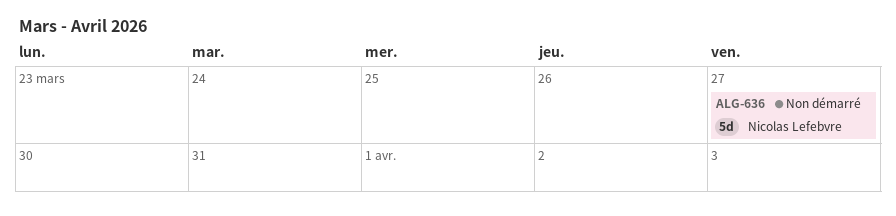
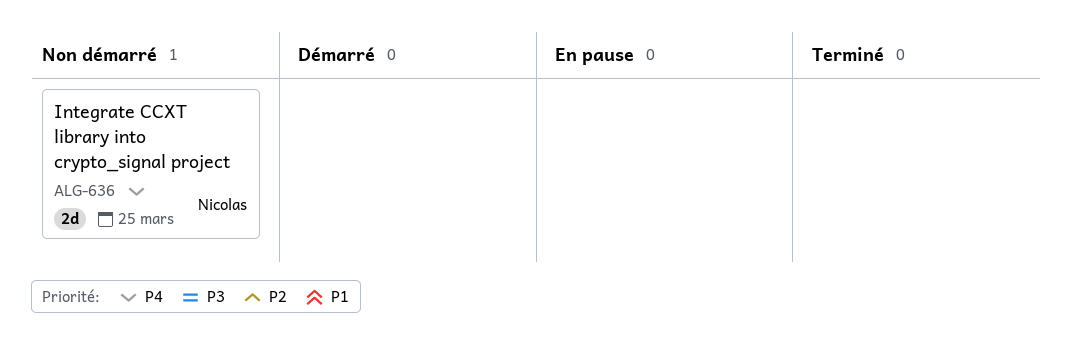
ALG-636, estimate: 5d -> 2d
ALG-636, due: Mar 27 -> Mar 25

